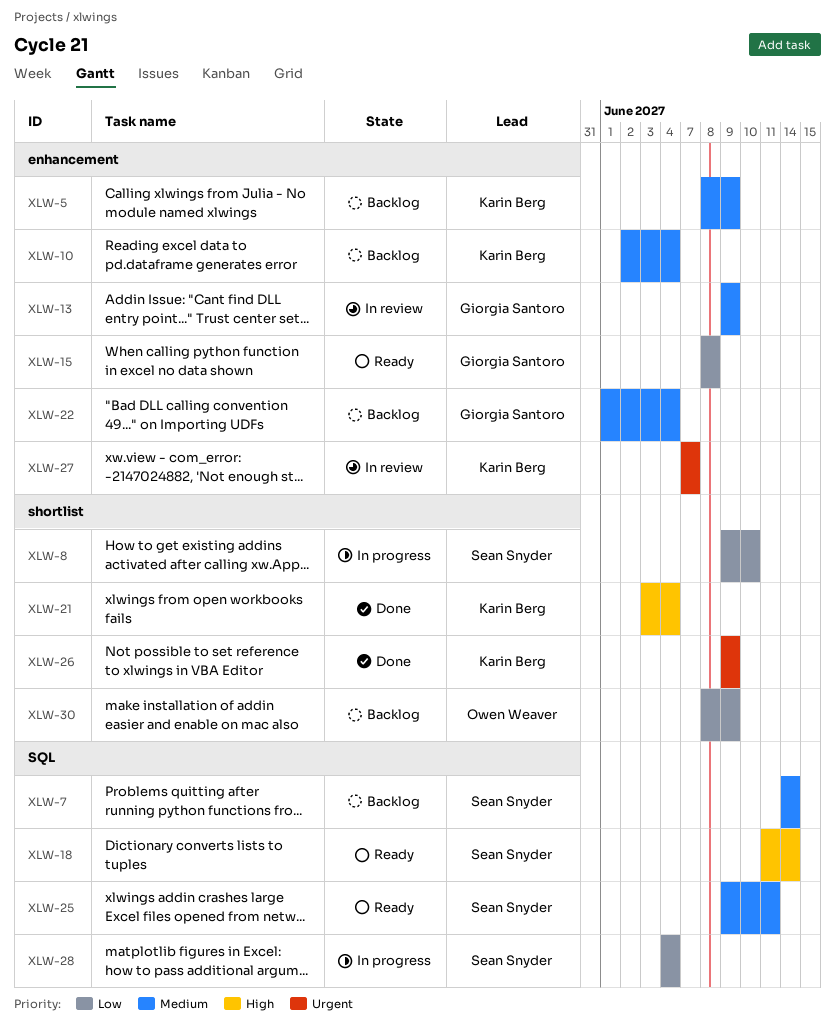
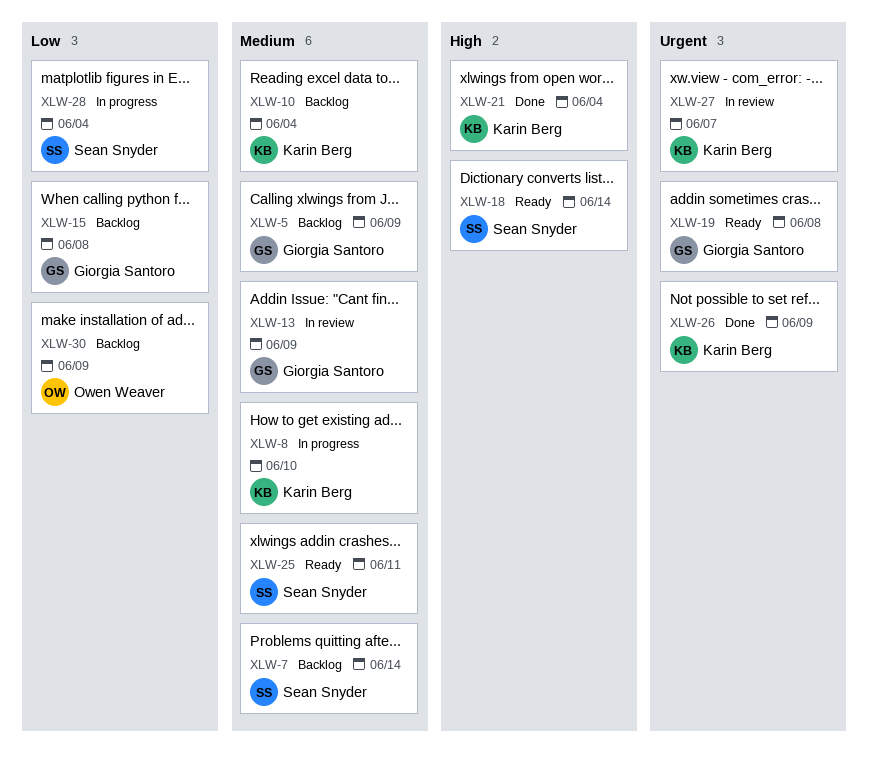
XLW-5, owner: Karin Berg -> Giorgia Santoro
XLW-8, owner: Sean Snyder -> Karin Berg
XLW-8, priority: Low -> Medium
XLW-15, status: Ready -> Backlog
XLW-19: none -> present
XLW-22: present -> none

